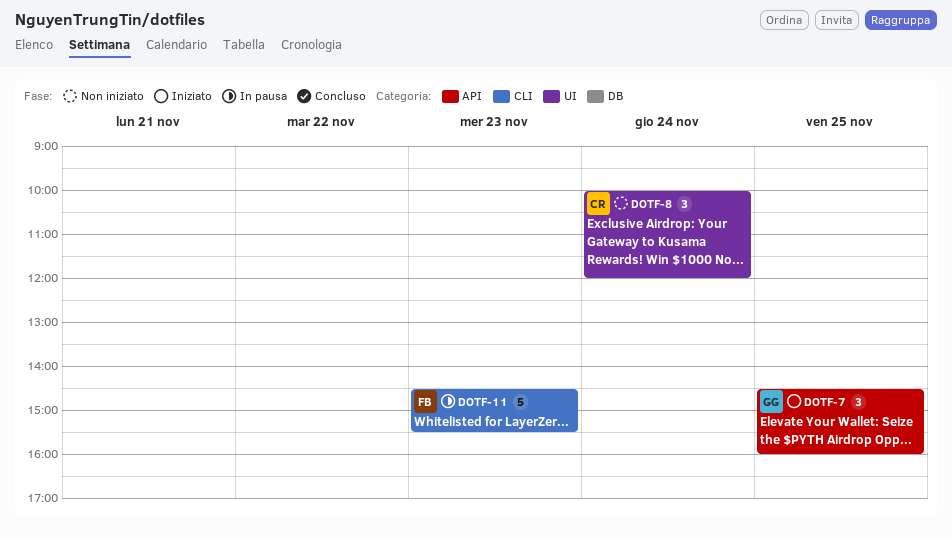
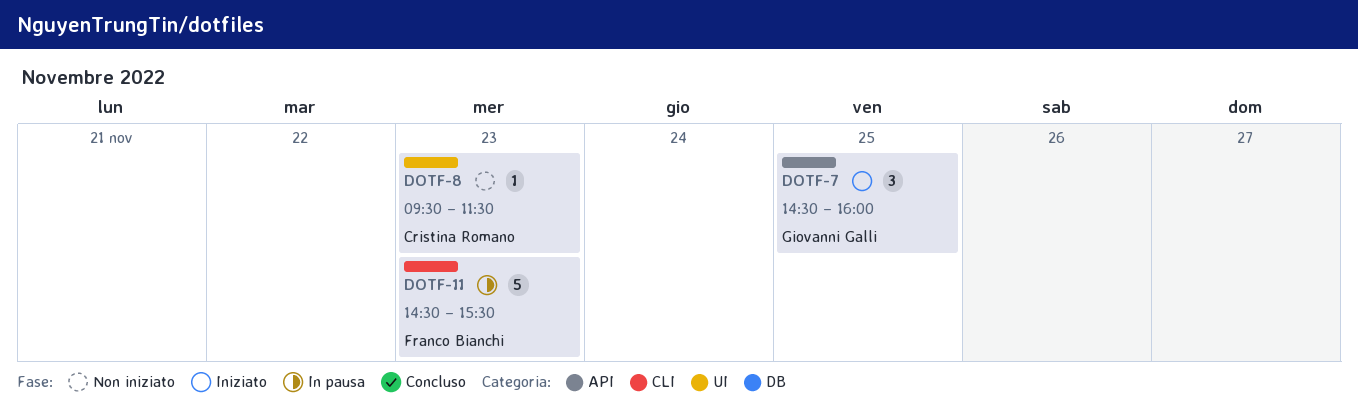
DOTF-8, estimate: 3 -> 1
DOTF-8, day: Nov 24 -> Nov 23
DOTF-8, begins: 10:00 -> 09:30
DOTF-8, ends: 12:00 -> 11:30

